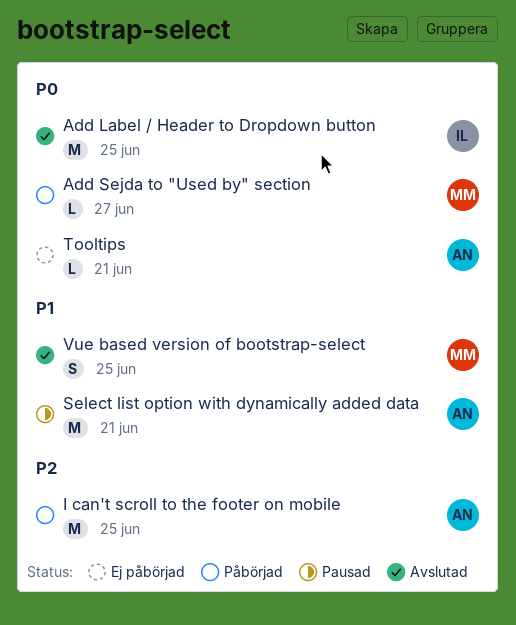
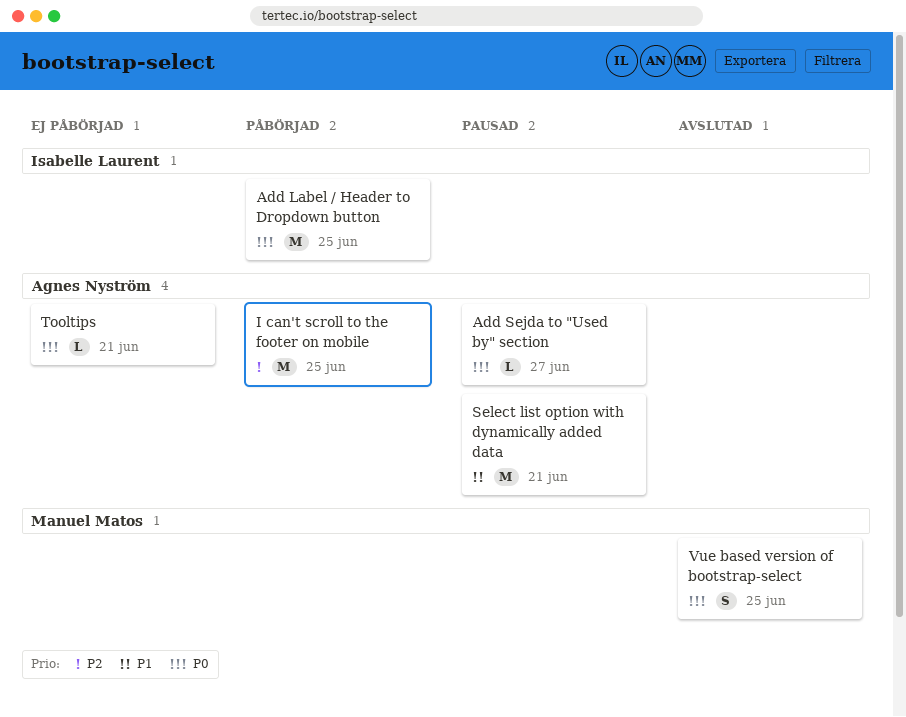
Add Label / Header to Dropdown button, status: Avslutad -> Påbörjad
Add Sejda to "Used by" section, status: Påbörjad -> Pausad
Add Sejda to "Used by" section, owner: Manuel Matos -> Agnes Nyström
Vue based version of bootstrap-select, priority: P1 -> P0

